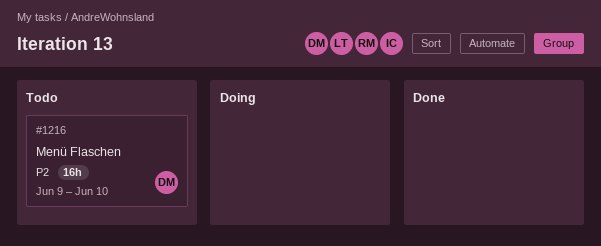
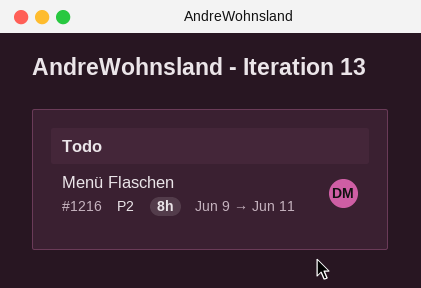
#1216, estimate: 16h -> 8h
#1216, due: Jun 10 -> Jun 11

